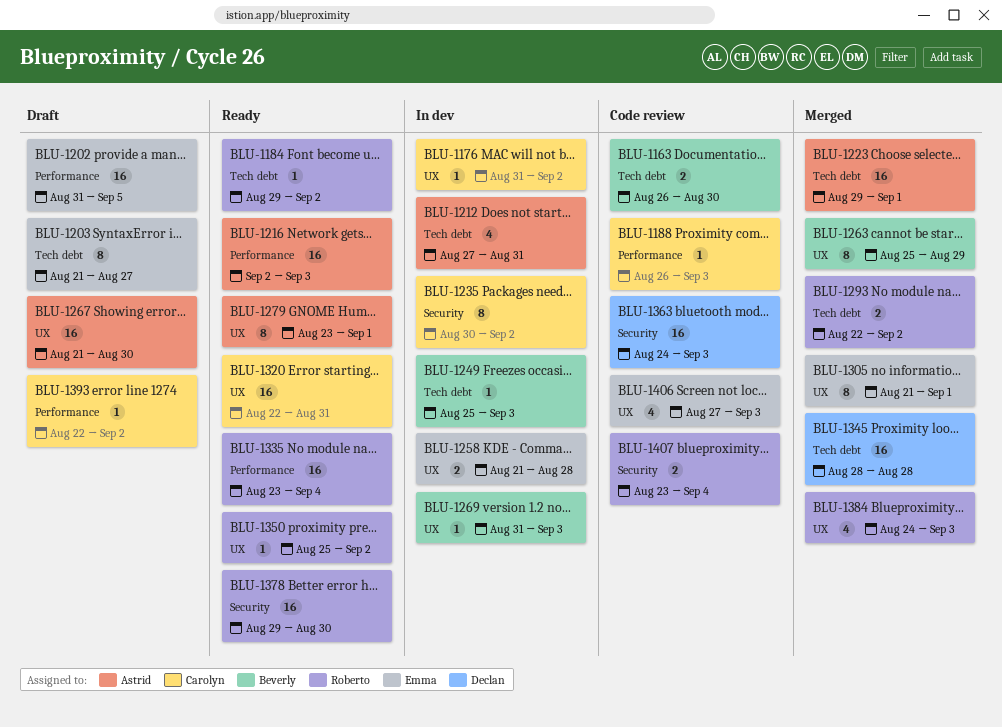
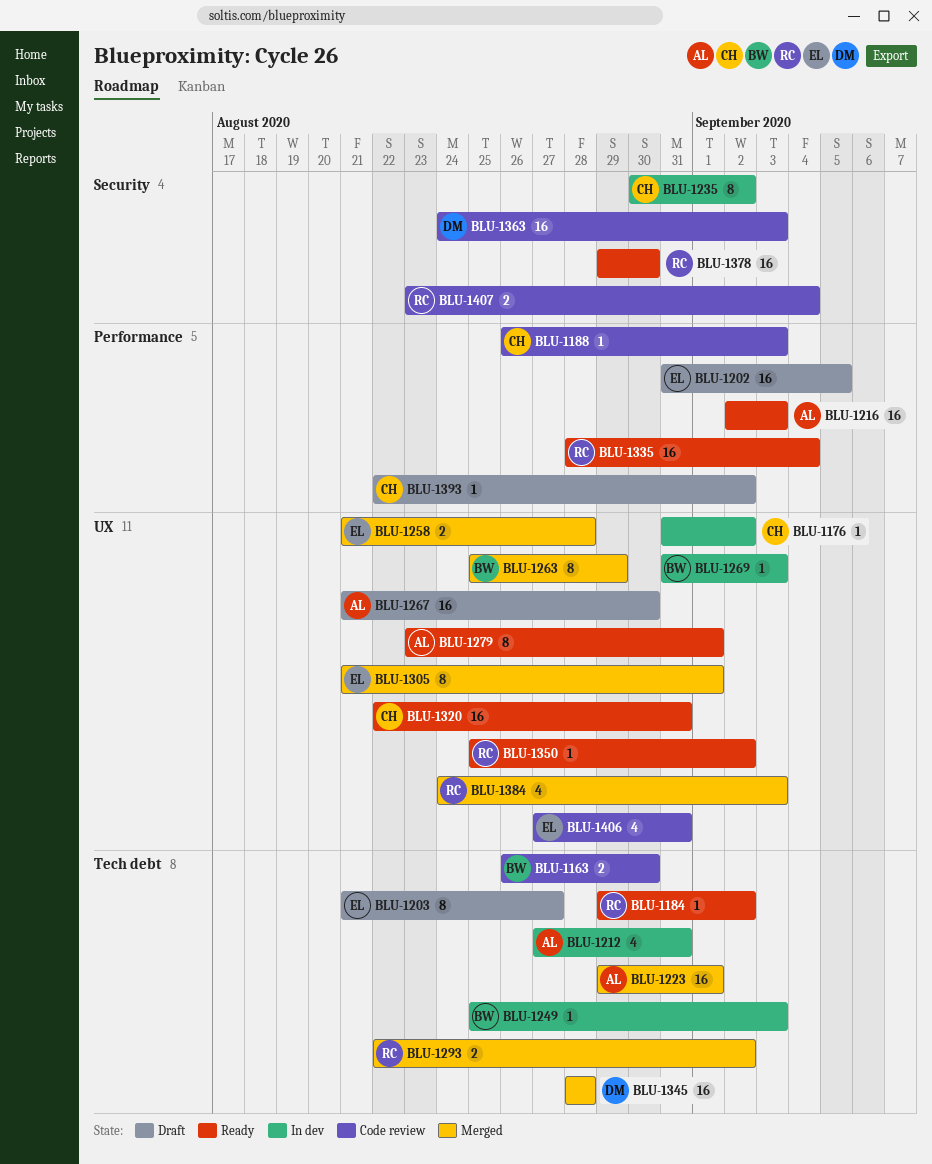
BLU-1258, status: In dev -> Merged
BLU-1335, start: Aug 23 -> Aug 28
BLU-1406, due: Sep 3 -> Aug 31

